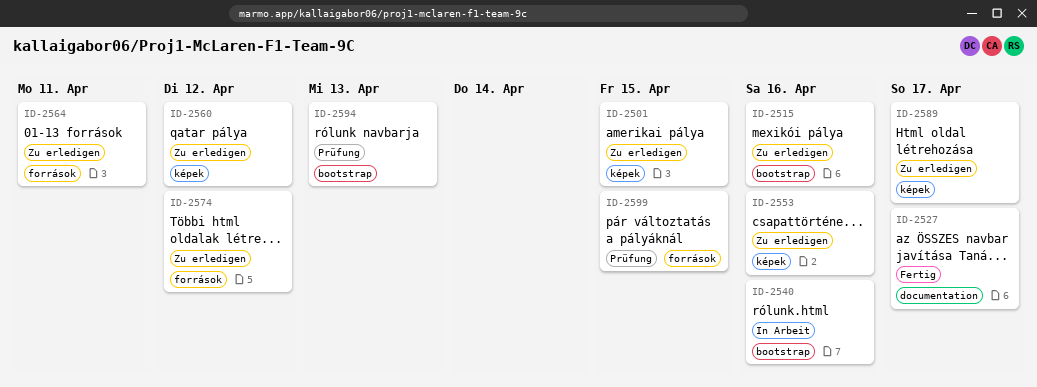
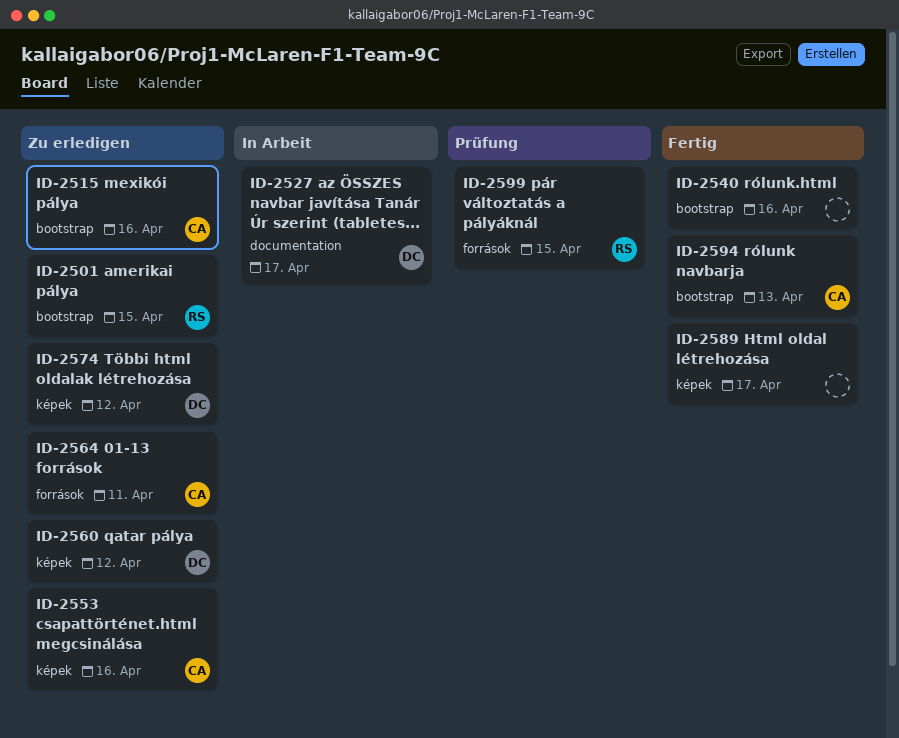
ID-2501, label: képek -> bootstrap
ID-2527, status: Fertig -> In Arbeit
ID-2540, status: In Arbeit -> Fertig
ID-2574, label: források -> képek
ID-2589, status: Zu erledigen -> Fertig
ID-2594, status: Prüfung -> Fertig

